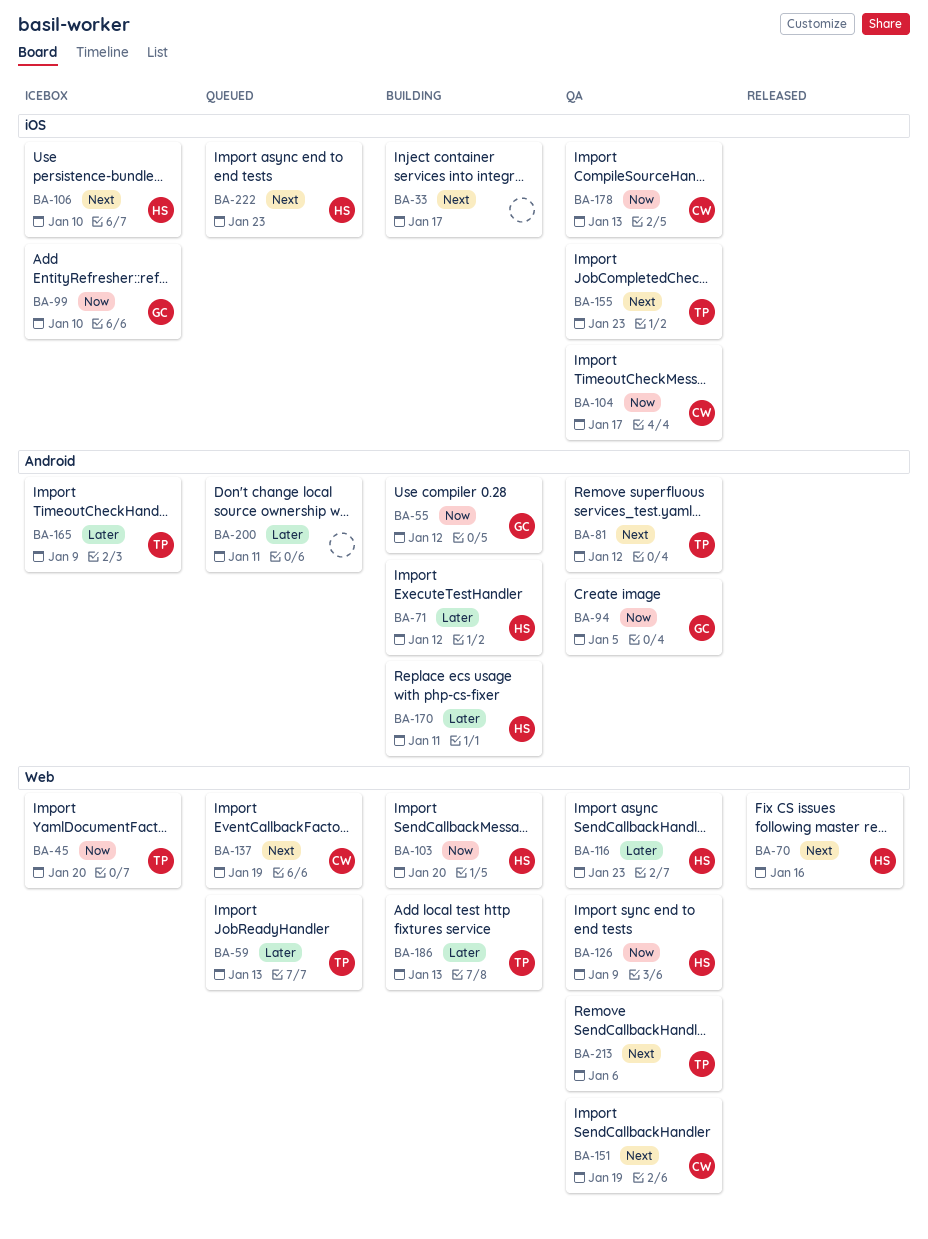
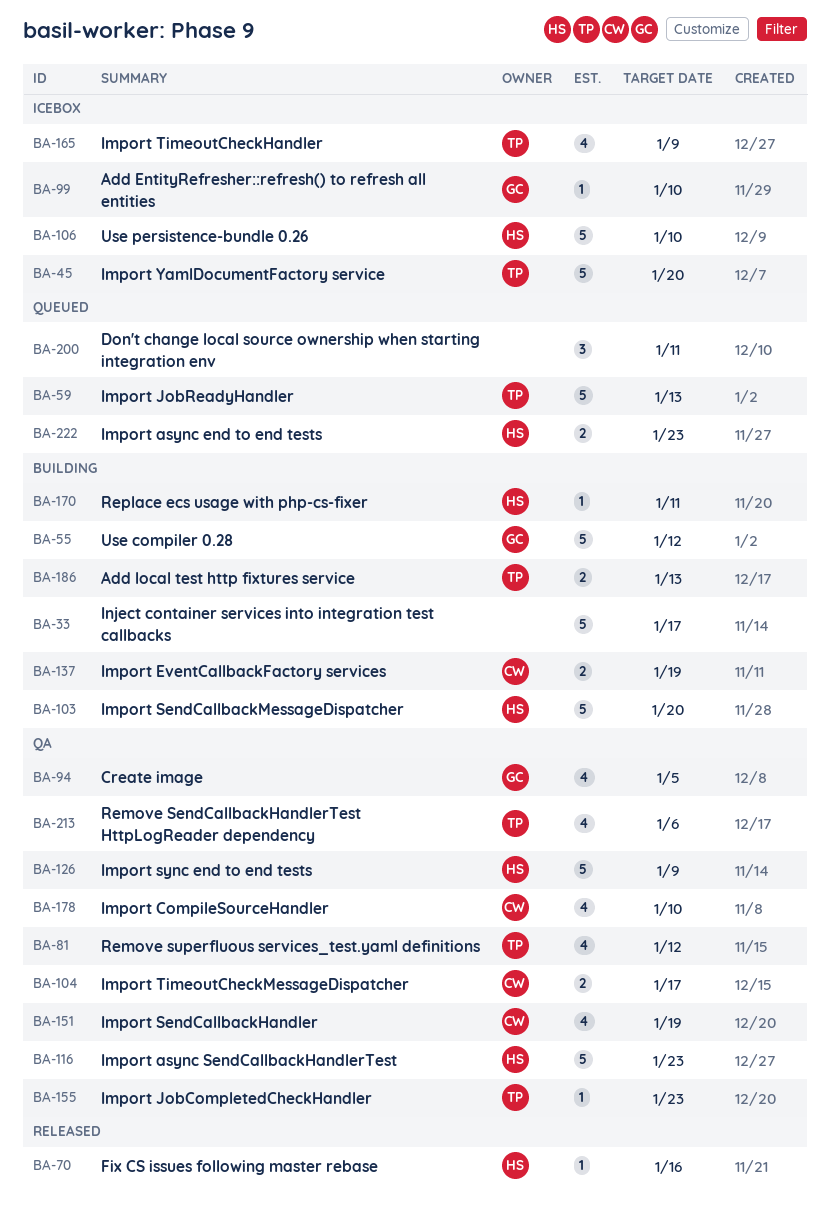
BA-71: present -> none
BA-137, status: Queued -> Building
BA-178, due: Jan 13 -> Jan 10

